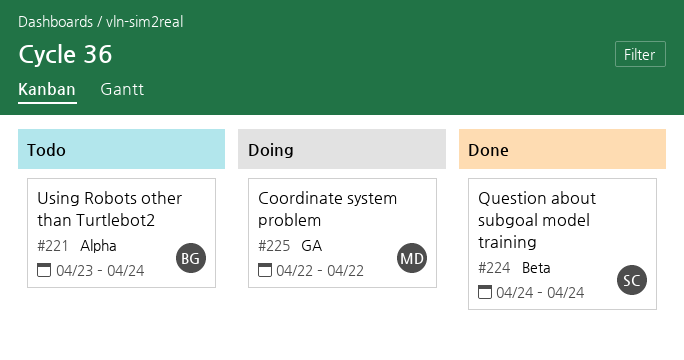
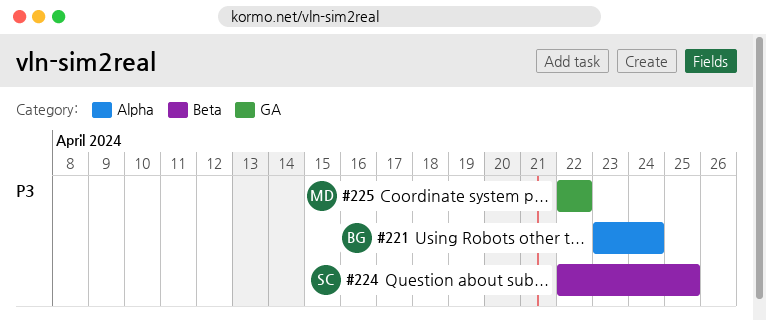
#224, start: Apr 24 -> Apr 22
#224, due: Apr 24 -> Apr 25

